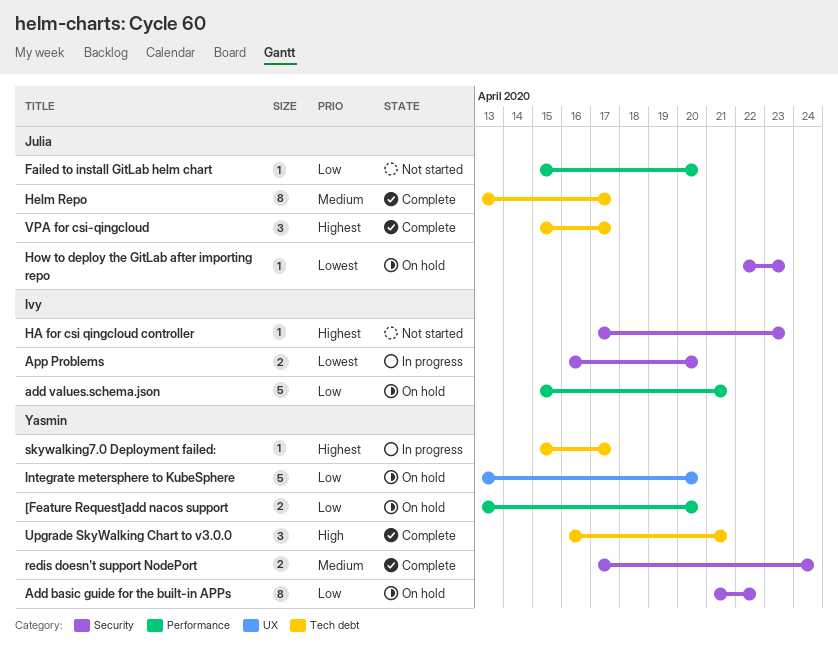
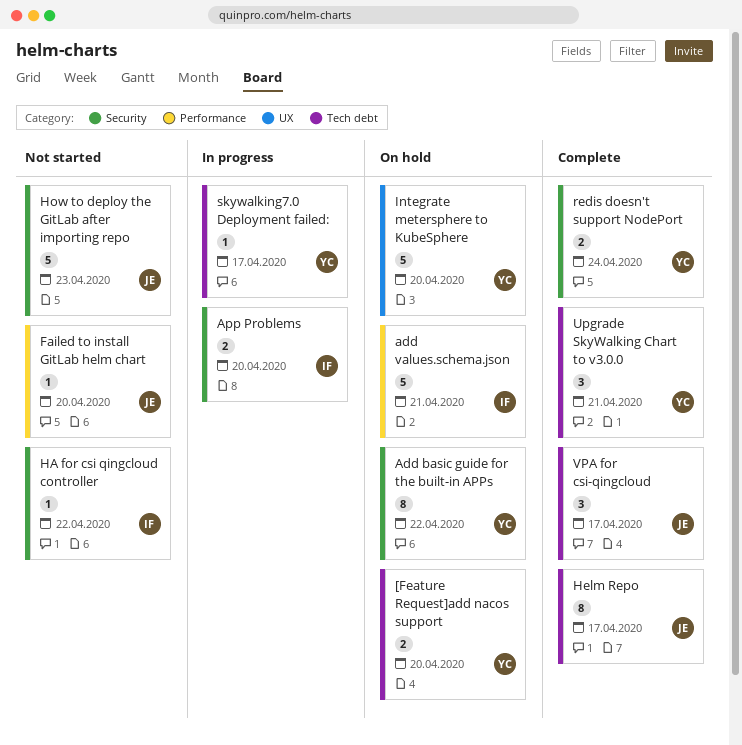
[Feature Request]add nacos support, label: Performance -> Tech debt
HA for csi qingcloud controller, due: Apr 23 -> Apr 22
How to deploy the GitLab after importing repo, status: On hold -> Not started
How to deploy the GitLab after importing repo, estimate: 1 -> 5

